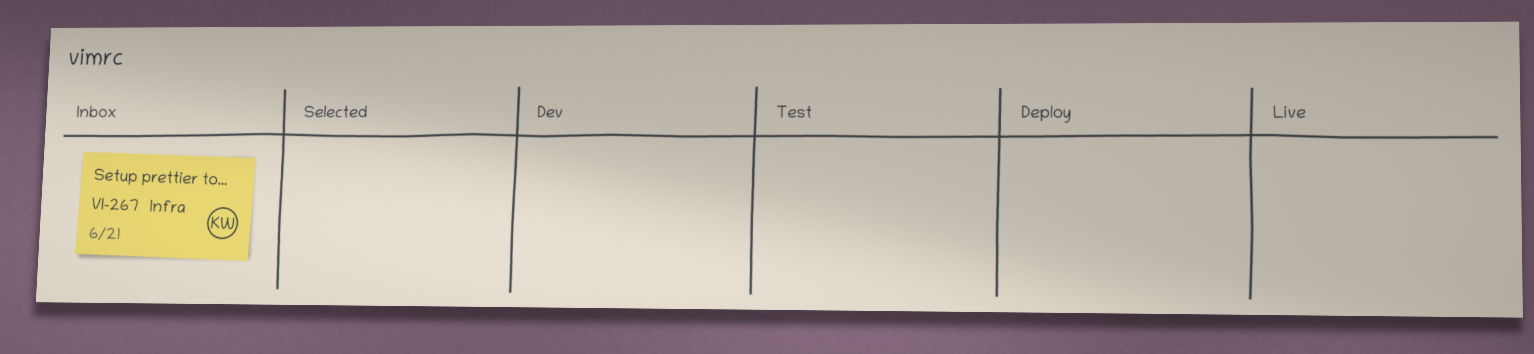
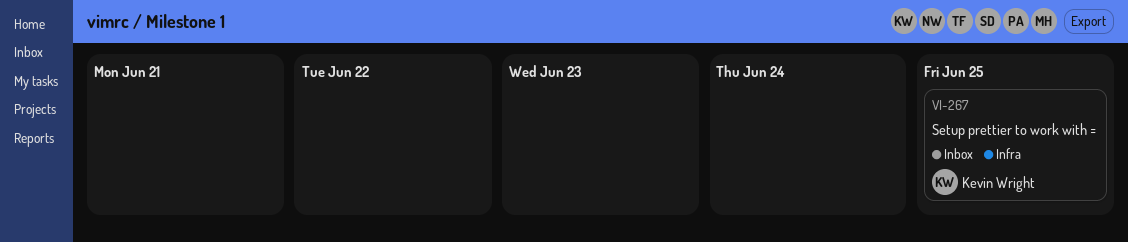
VI-267, due: Jun 21 -> Jun 25

